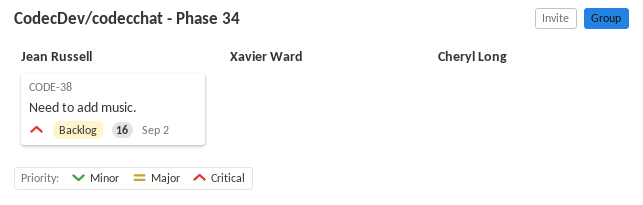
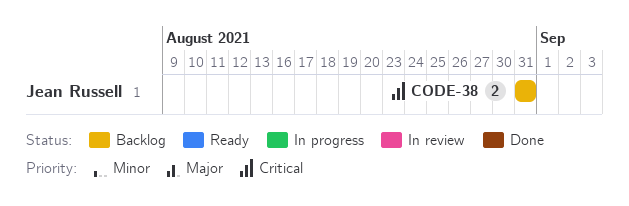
CODE-38, estimate: 16 -> 2
CODE-38, due: Sep 2 -> Aug 31

